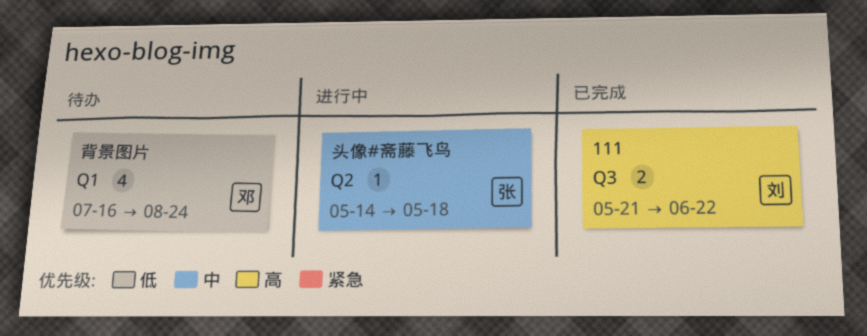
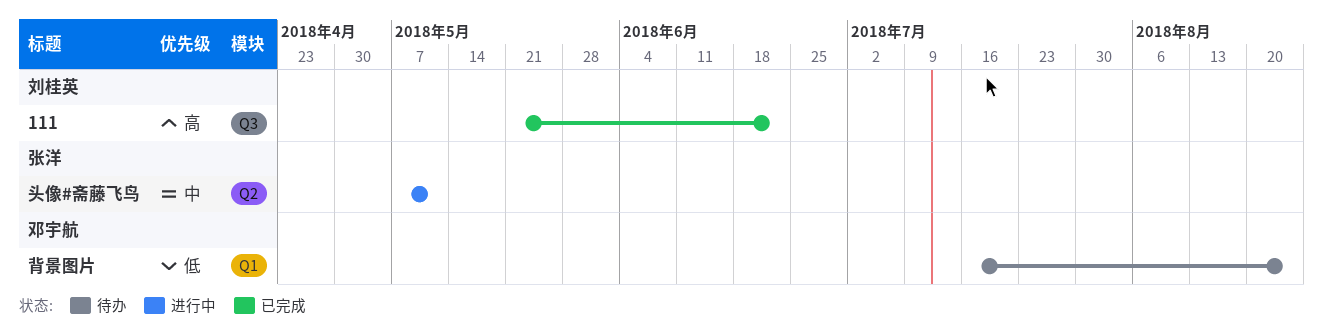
头像#斋藤飞鸟, start: May 14 -> May 7
头像#斋藤飞鸟, due: May 18 -> May 11

